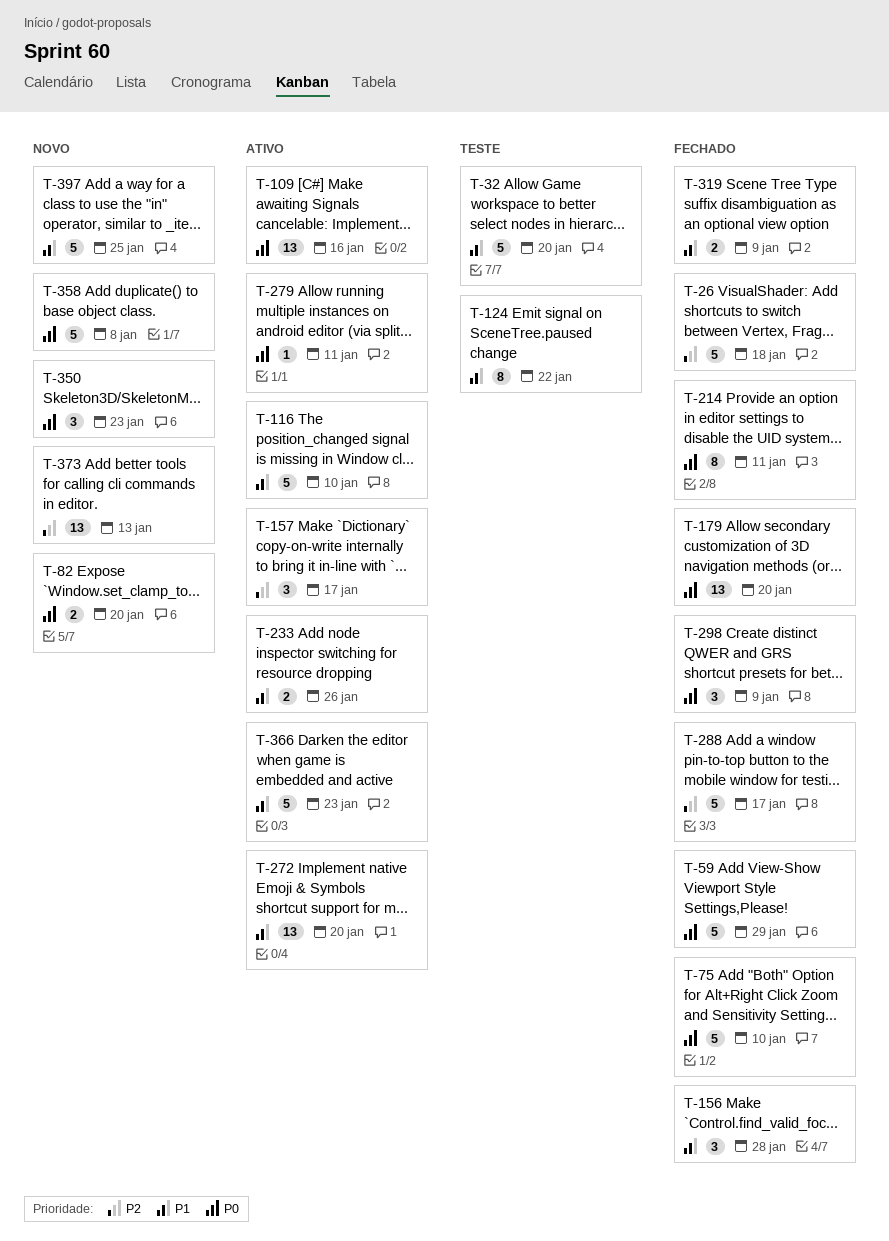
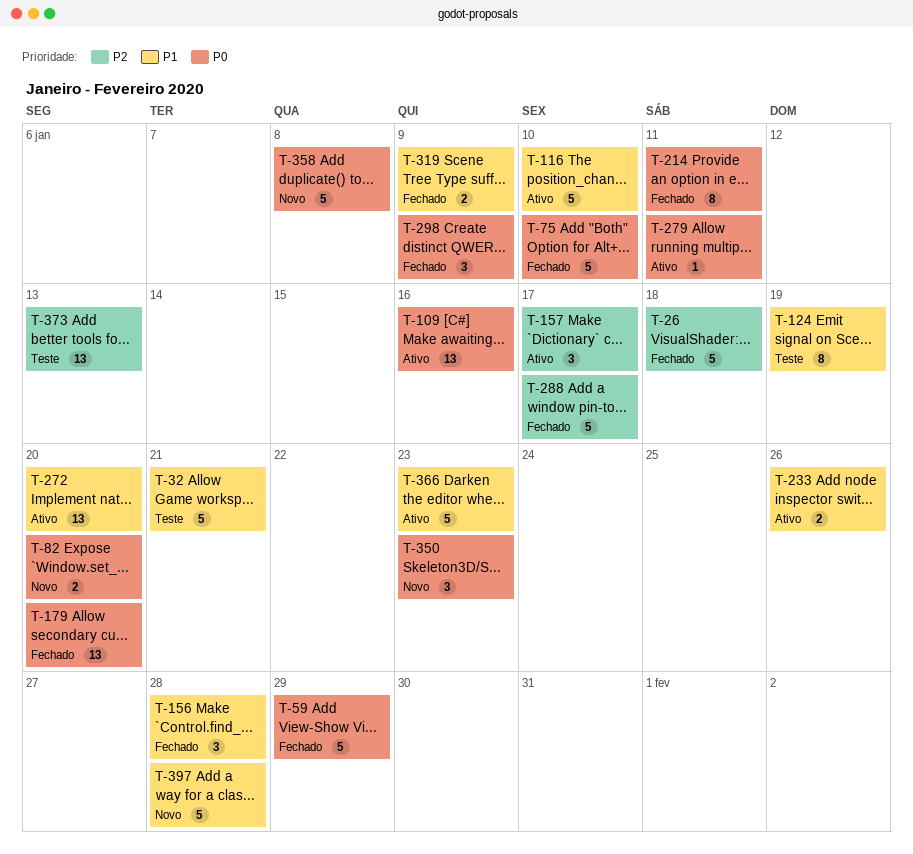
T-32, due: Jan 20 -> Jan 21
T-124, due: Jan 22 -> Jan 19
T-373, status: Novo -> Teste
T-397, due: Jan 25 -> Jan 28

